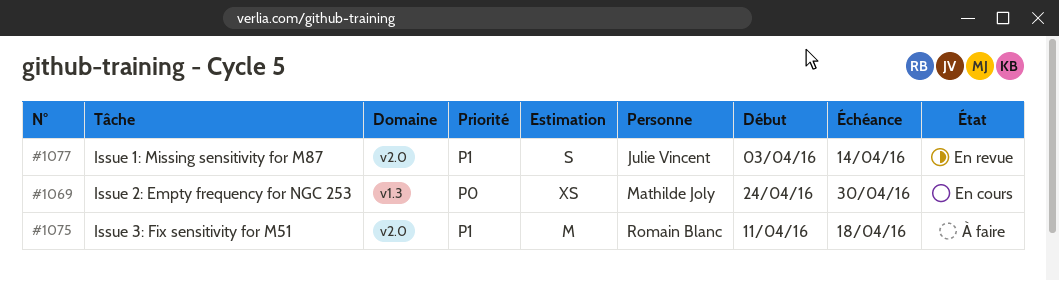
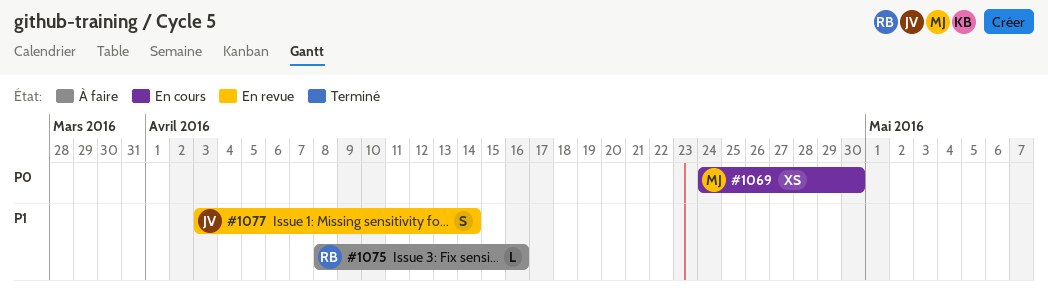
#1075, estimate: M -> L
#1075, start: Apr 11 -> Apr 8
#1075, due: Apr 18 -> Apr 16

